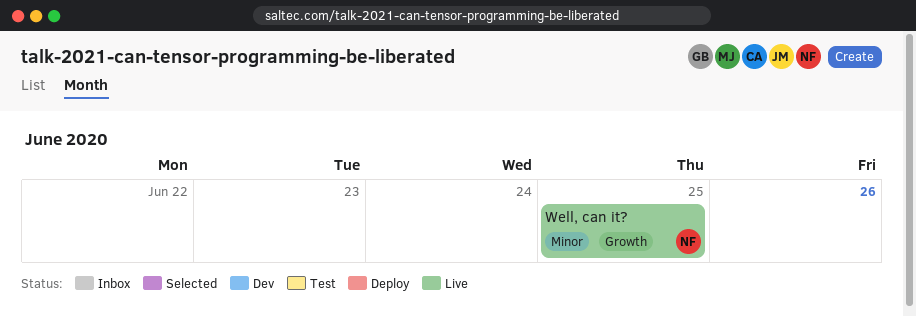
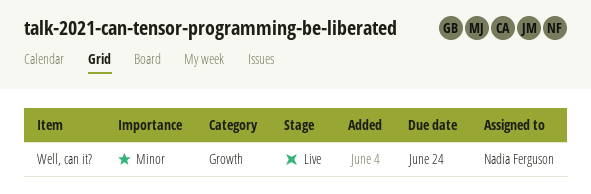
Well, can it?, due: Jun 25 -> Jun 24

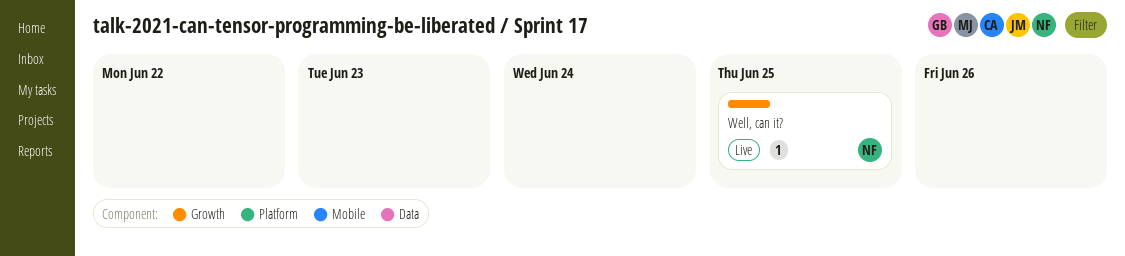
Well, can it?, due: Jun 24 -> Jun 25

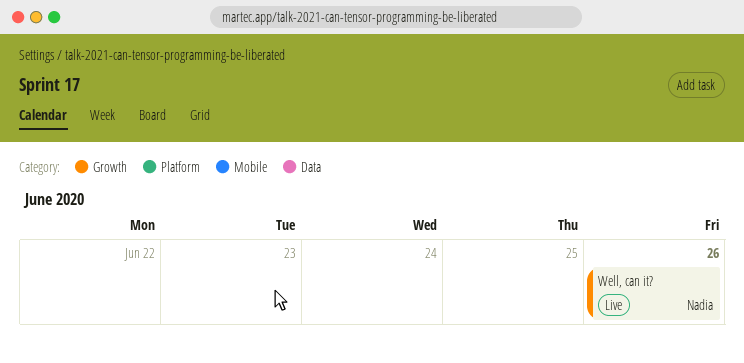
Well, can it?, due: Jun 25 -> Jun 26

